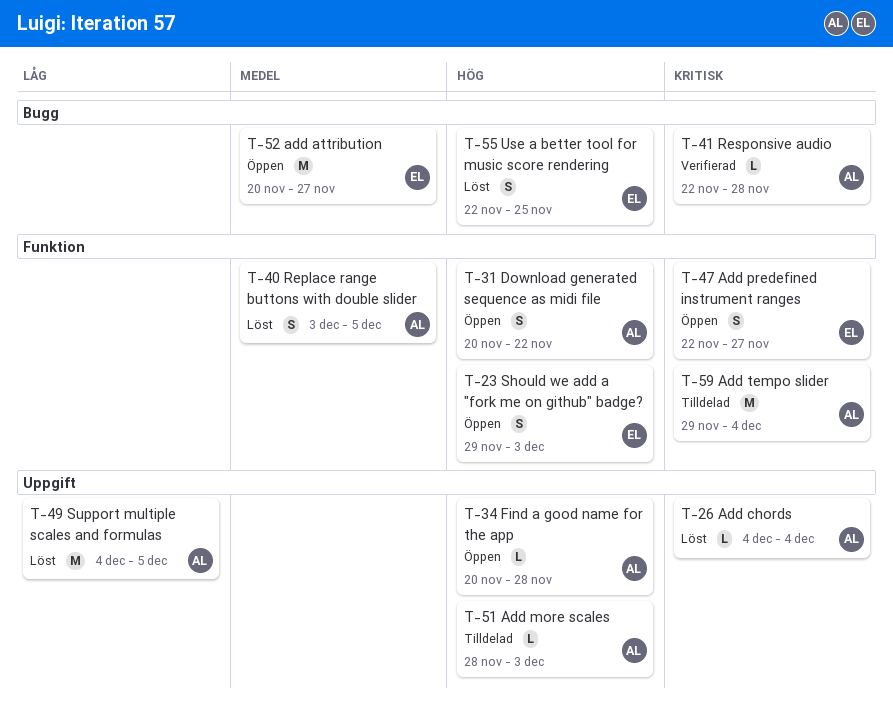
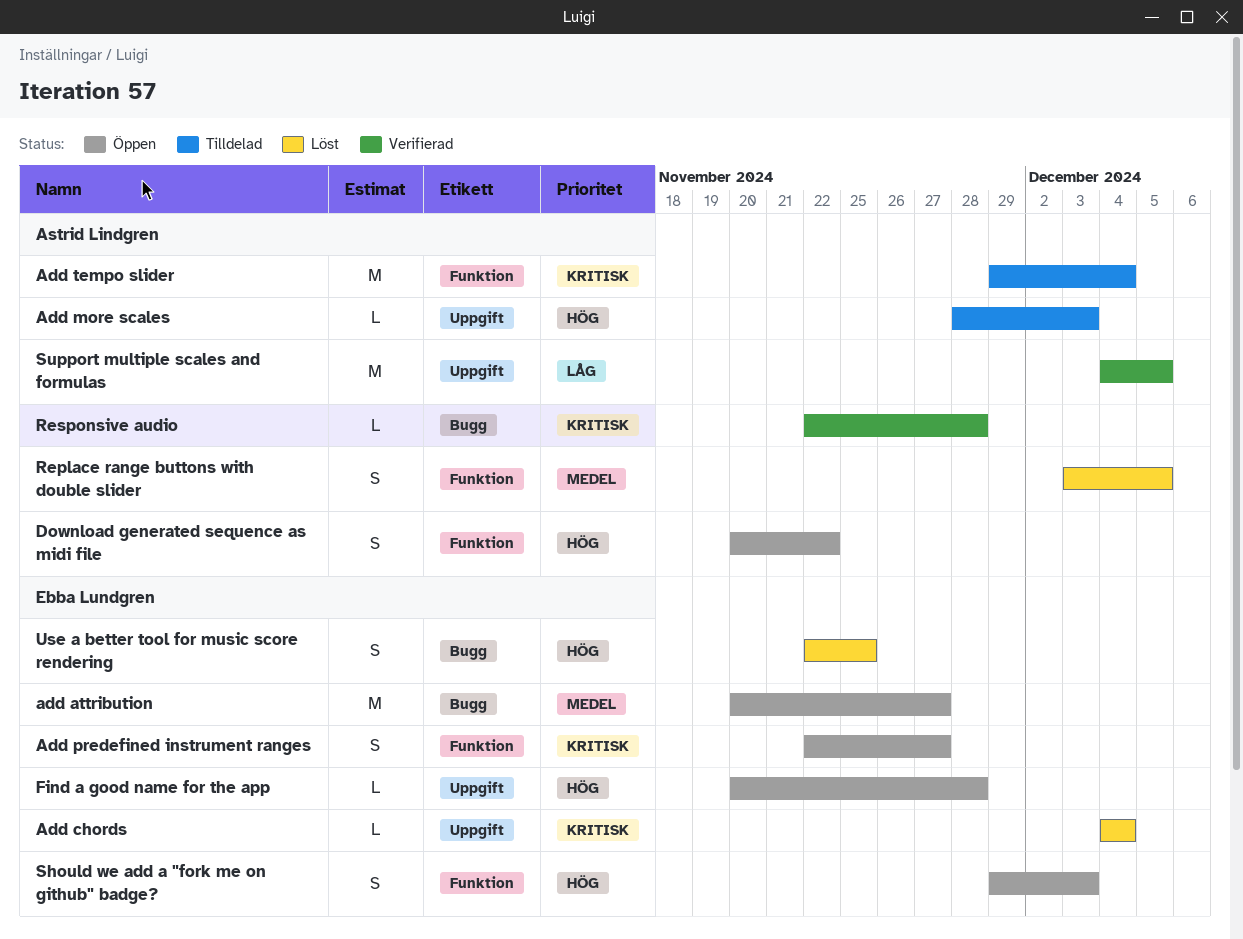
Add chords, owner: Astrid Lindgren -> Ebba Lundgren
Find a good name for the app, owner: Astrid Lindgren -> Ebba Lundgren
Support multiple scales and formulas, status: Löst -> Verifierad

